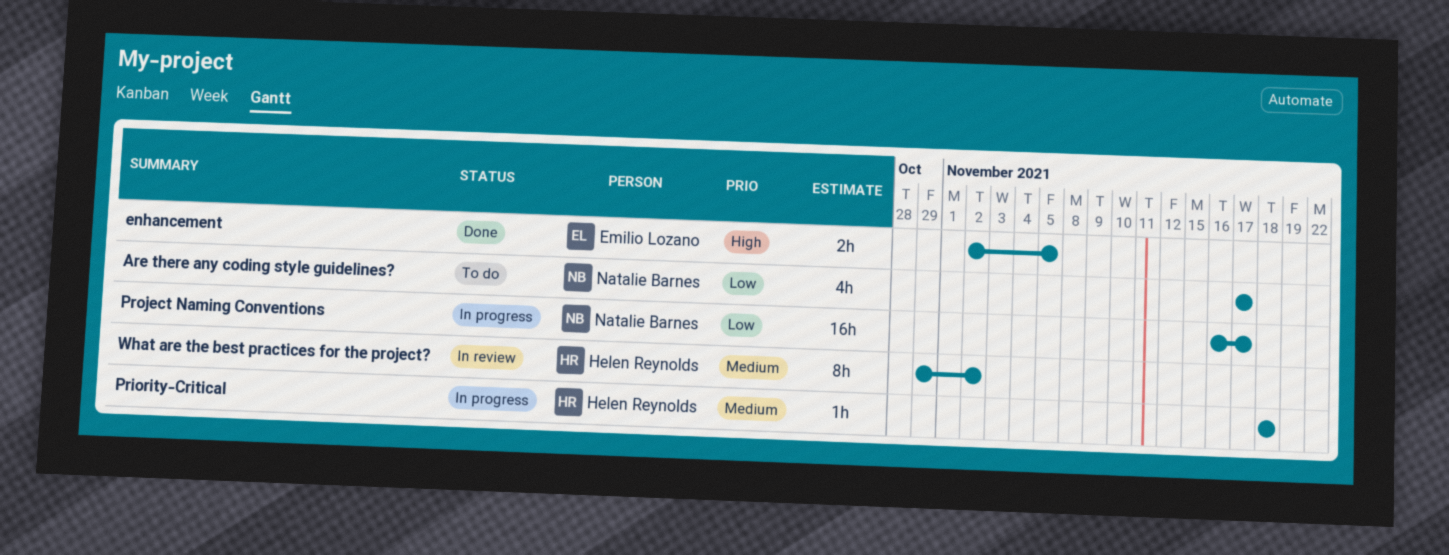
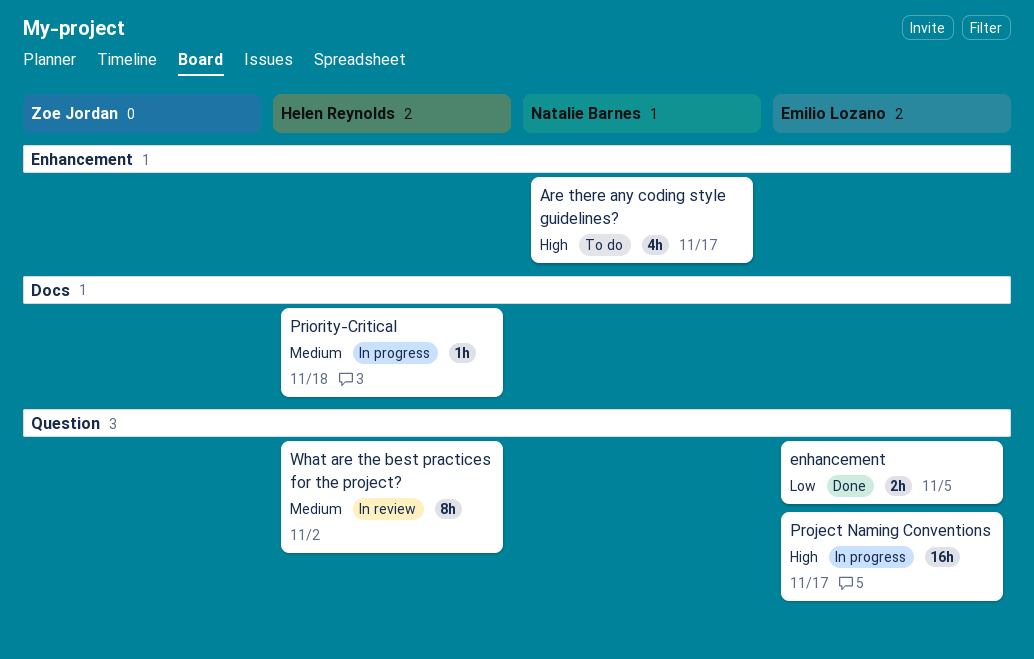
Are there any coding style guidelines?, priority: Low -> High
enhancement, priority: High -> Low
Project Naming Conventions, owner: Natalie Barnes -> Emilio Lozano
Project Naming Conventions, priority: Low -> High

